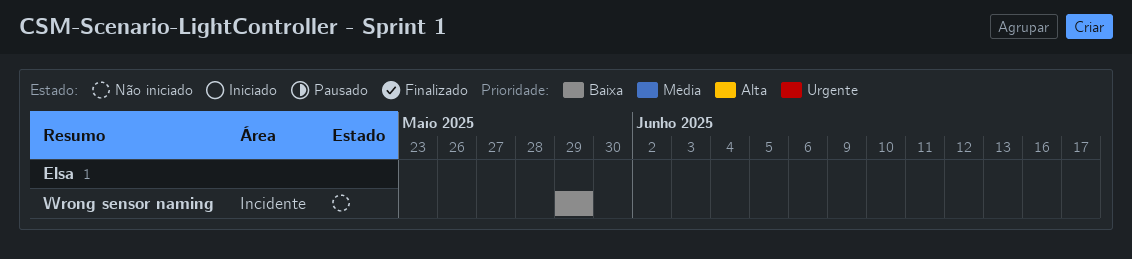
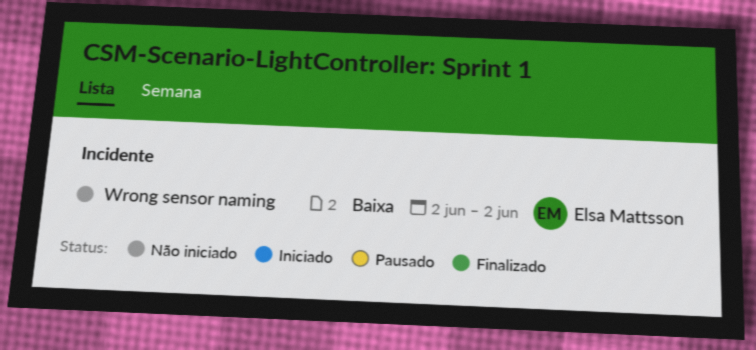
Wrong sensor naming, start: May 29 -> Jun 2
Wrong sensor naming, due: May 29 -> Jun 2

